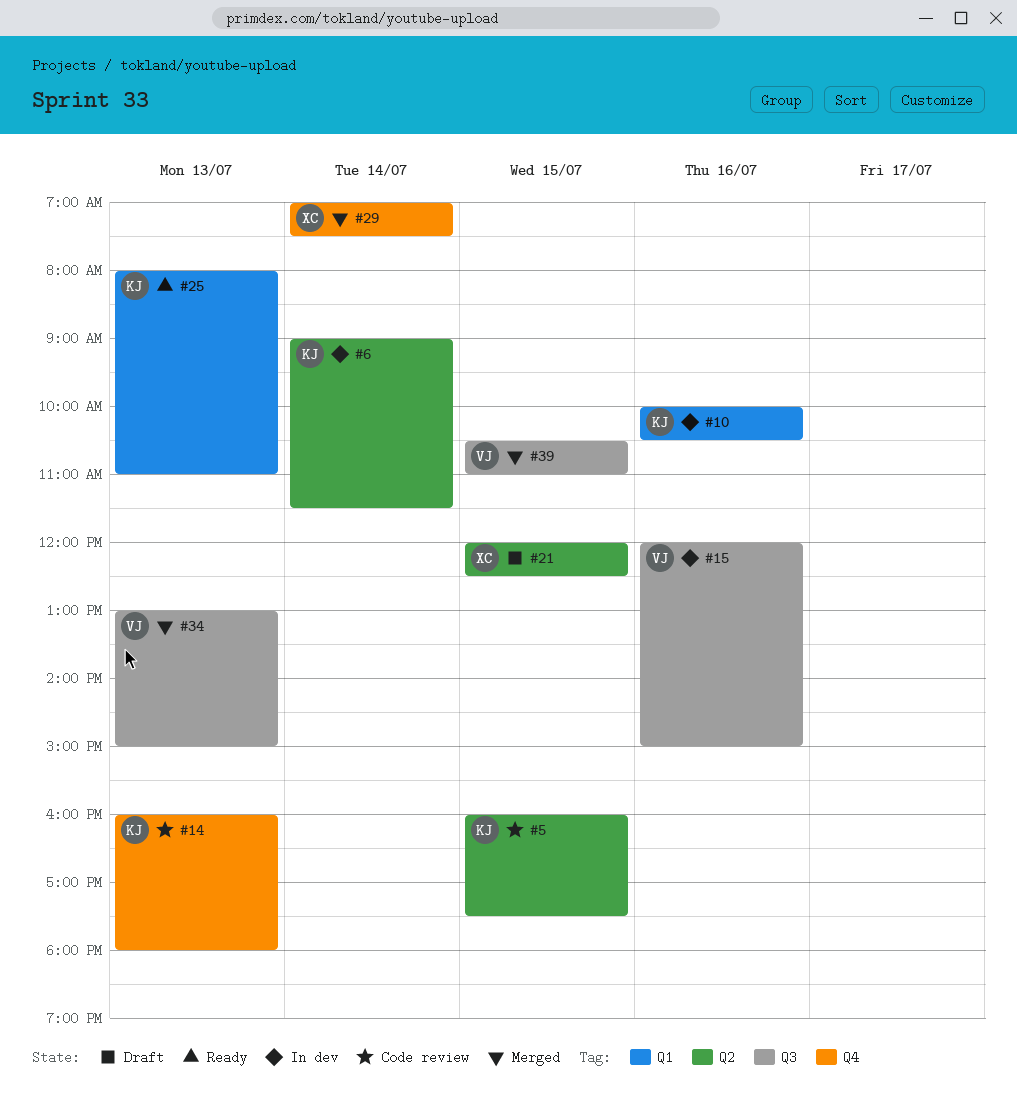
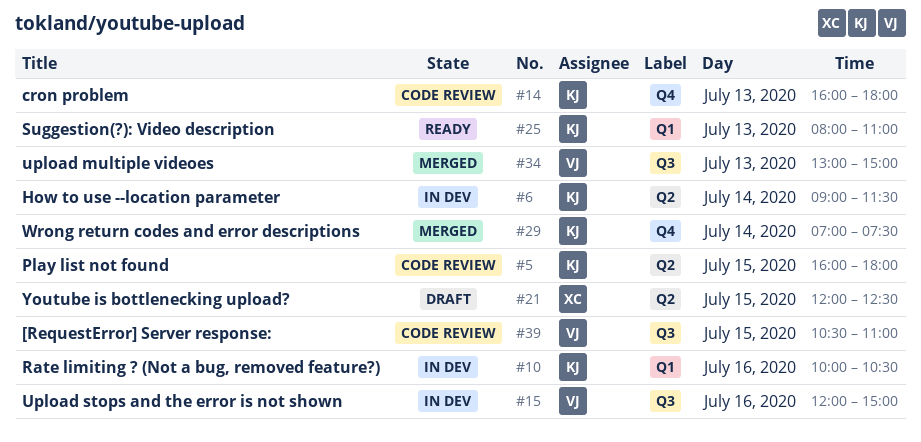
#5, ends: 17:30 -> 18:00
#29, owner: XC -> KJ
#39, status: Merged -> Code review

